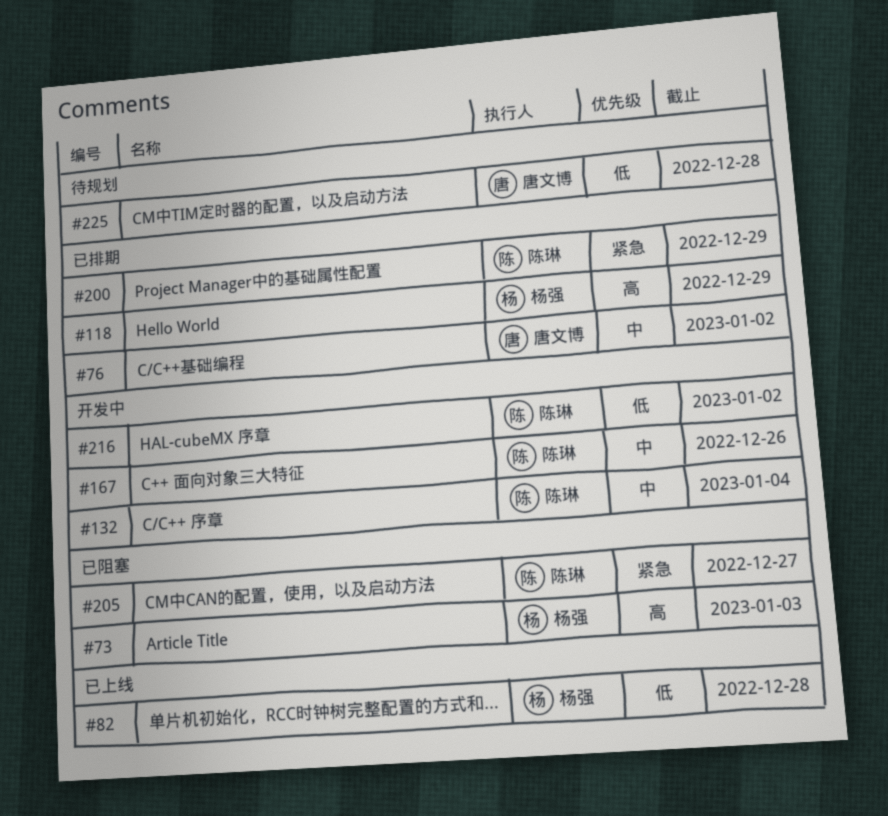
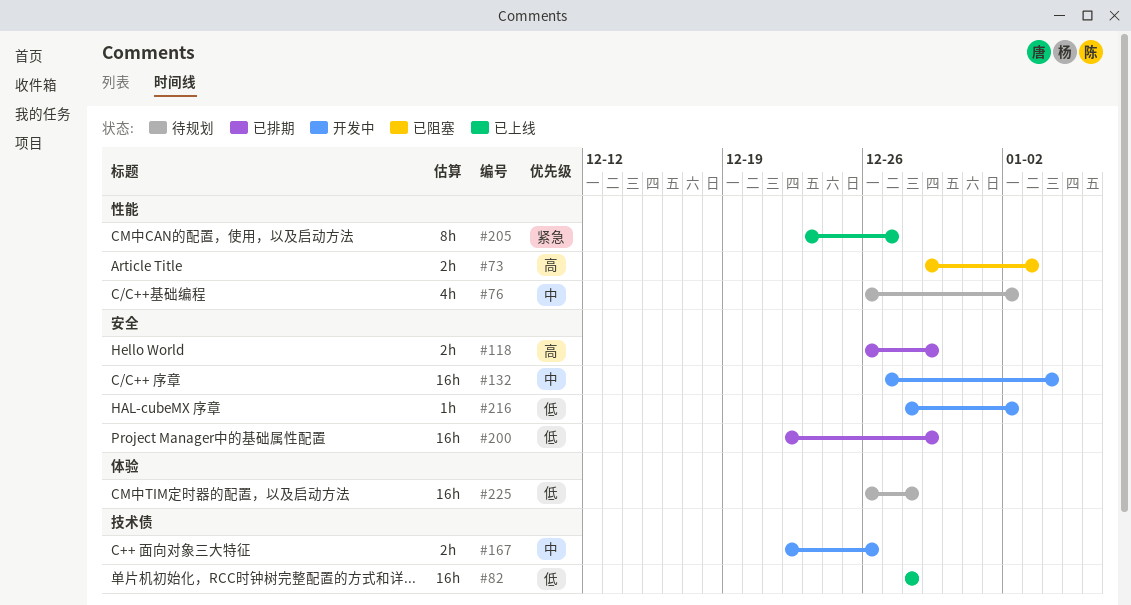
#76, status: 已排期 -> 待规划
#200, priority: 紧急 -> 低
#205, status: 已阻塞 -> 已上线

